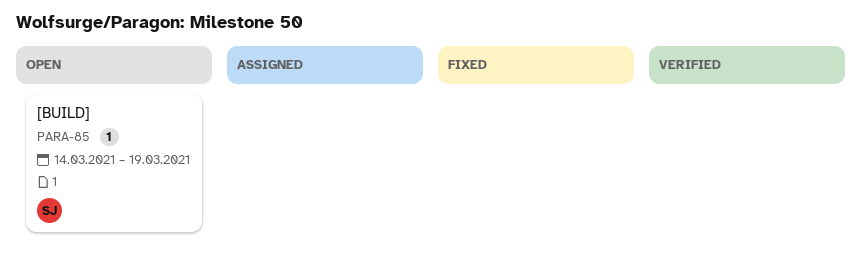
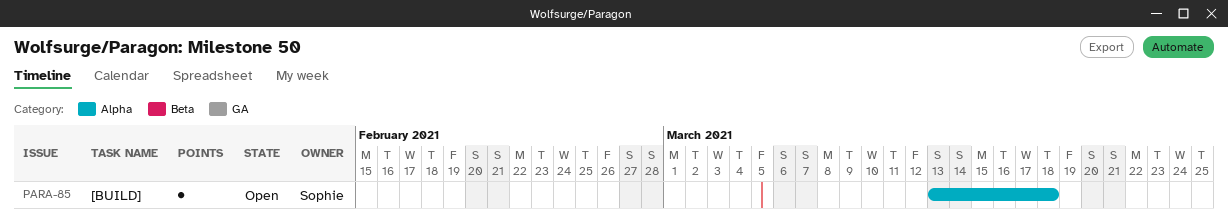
PARA-85, start: Mar 14 -> Mar 13
PARA-85, due: Mar 19 -> Mar 18

